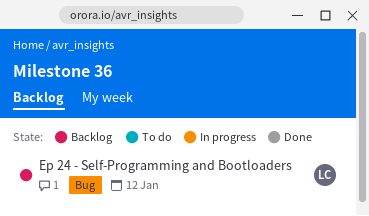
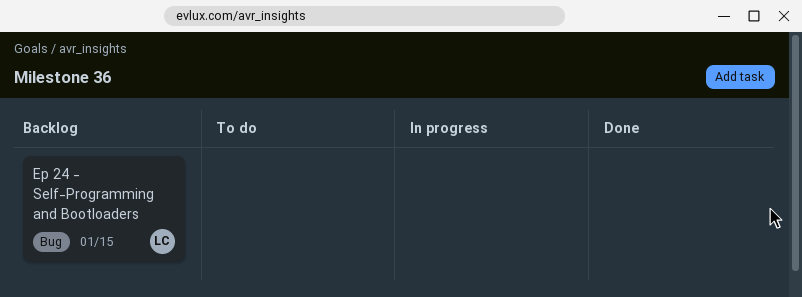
Ep 24 - Self-Programming and Bootloaders, due: Jan 12 -> Jan 15

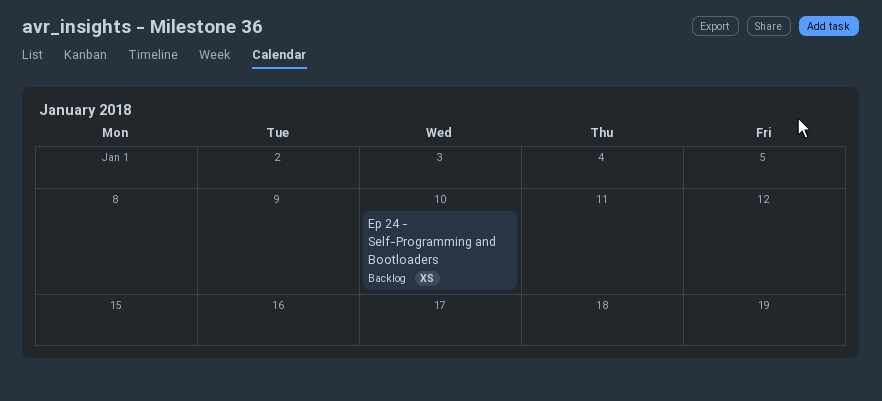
Ep 24 - Self-Programming and Bootloaders, due: Jan 15 -> Jan 10

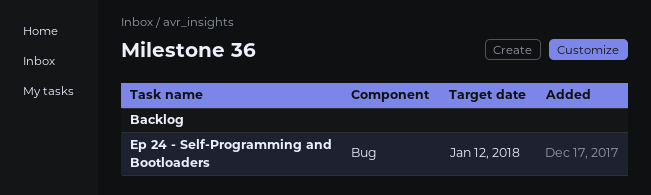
Ep 24 - Self-Programming and Bootloaders, due: Jan 10 -> Jan 12

